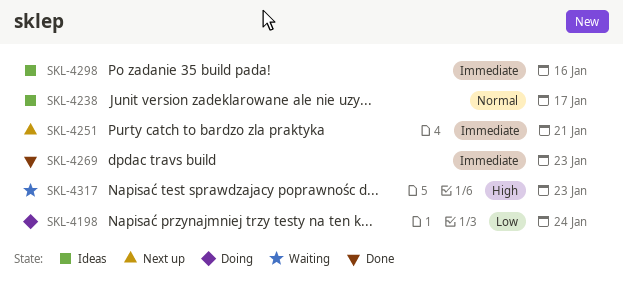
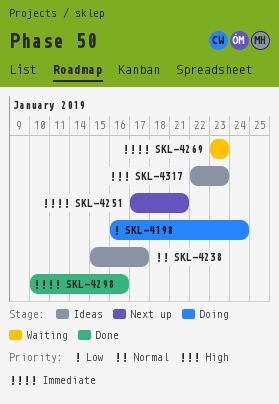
SKL-4269, status: Done -> Waiting
SKL-4298, status: Ideas -> Done
SKL-4317, status: Waiting -> Ideas

